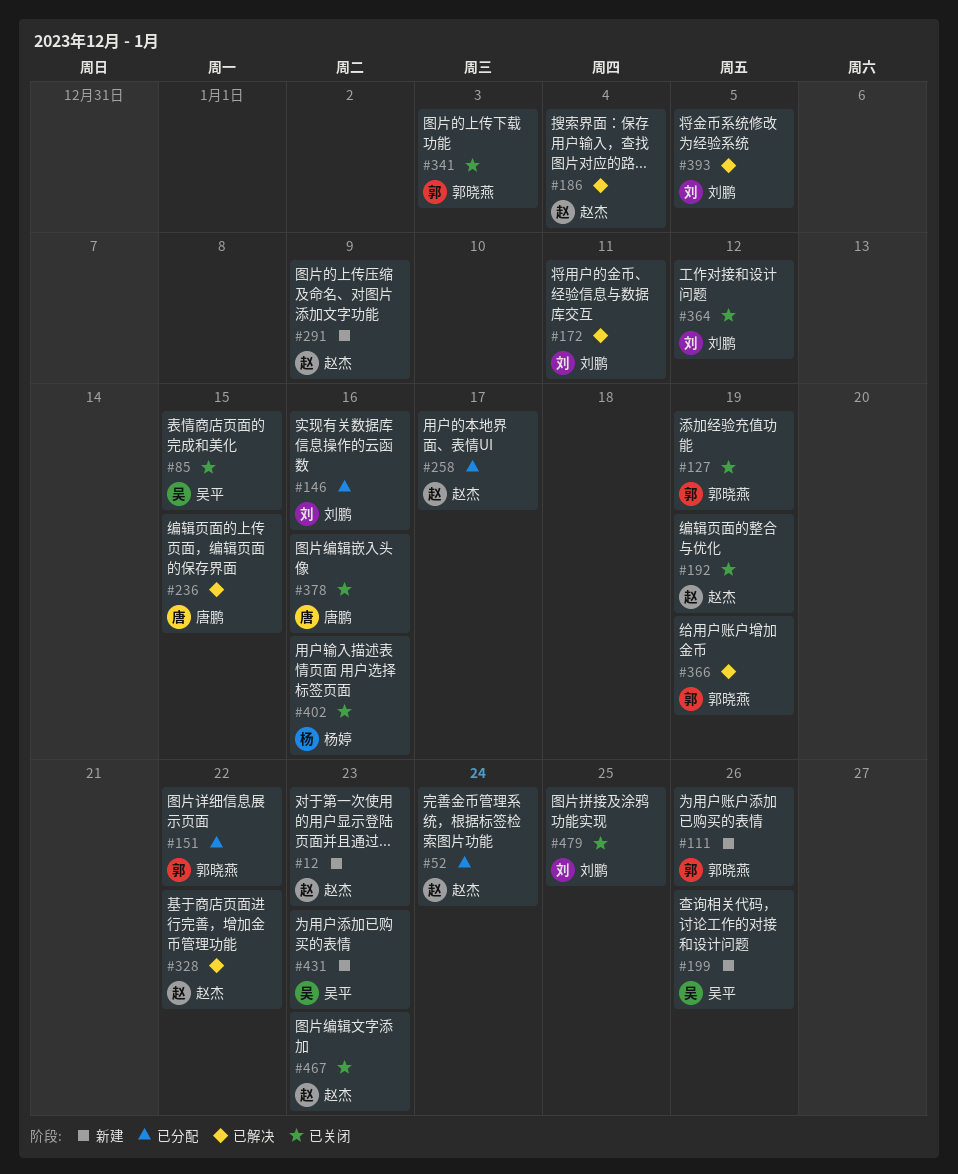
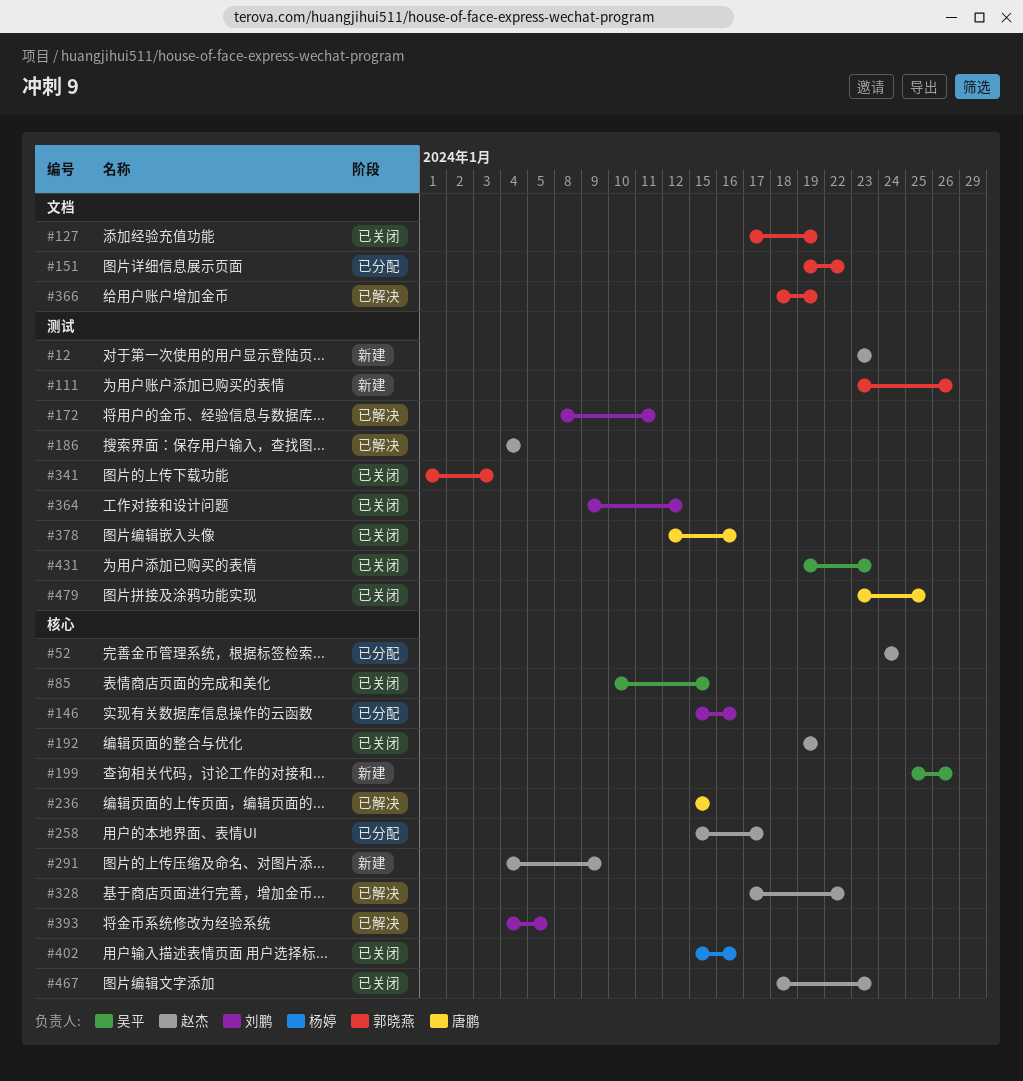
#431, status: 新建 -> 已关闭
#479, owner: 刘鹏 -> 唐鹏

